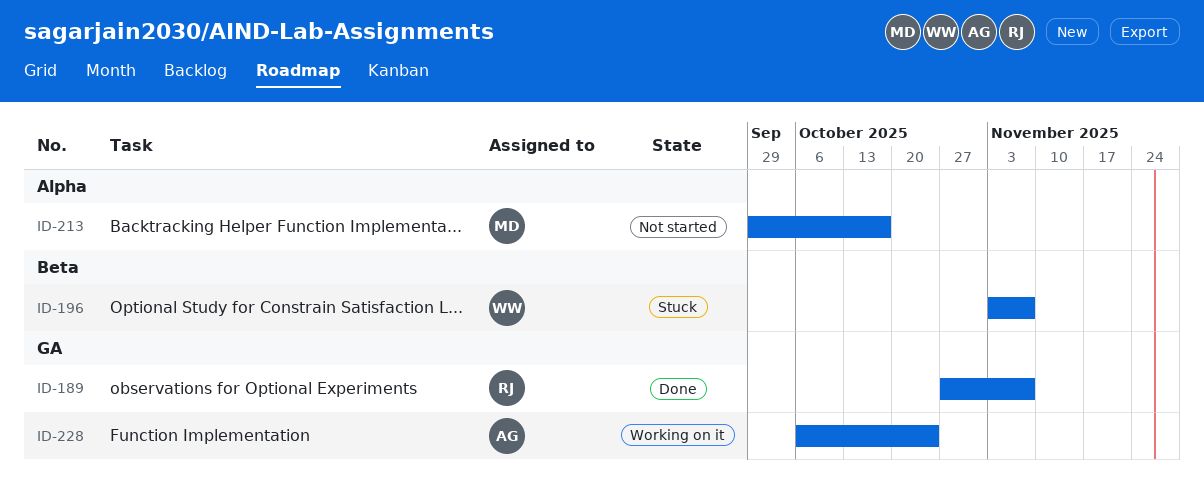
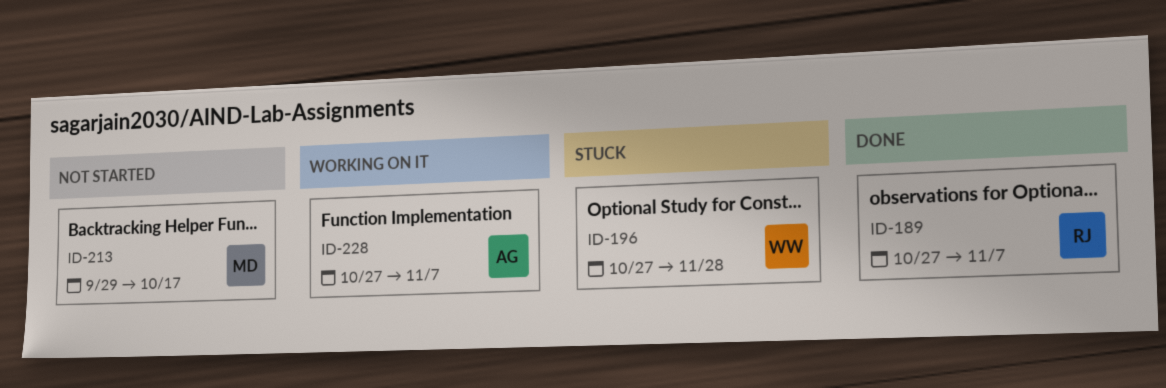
ID-196, start: Nov 3 -> Oct 27
ID-196, due: Nov 7 -> Nov 28
ID-228, start: Oct 6 -> Oct 27
ID-228, due: Oct 24 -> Nov 7

